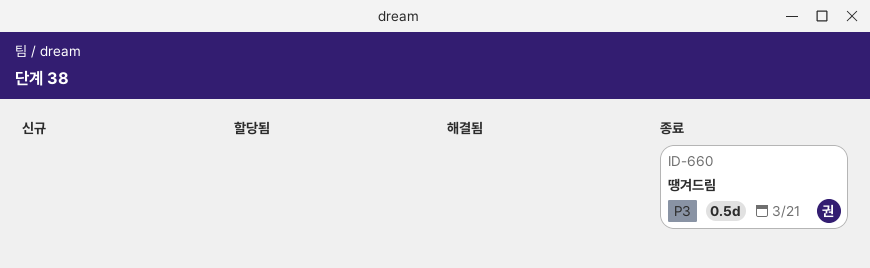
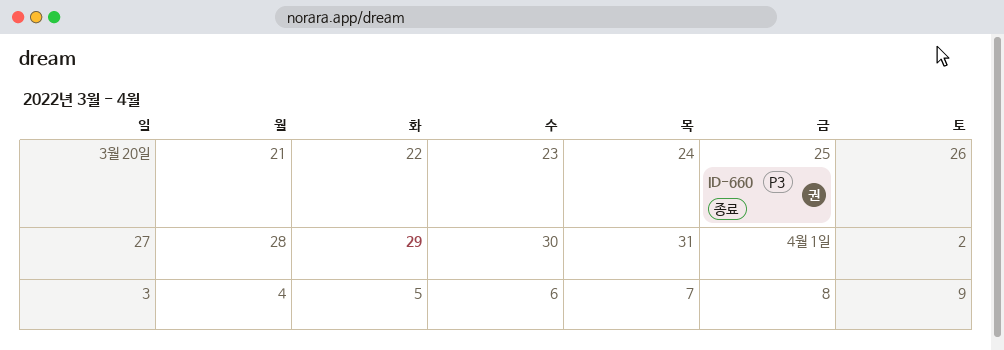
ID-660, due: Mar 21 -> Mar 25

